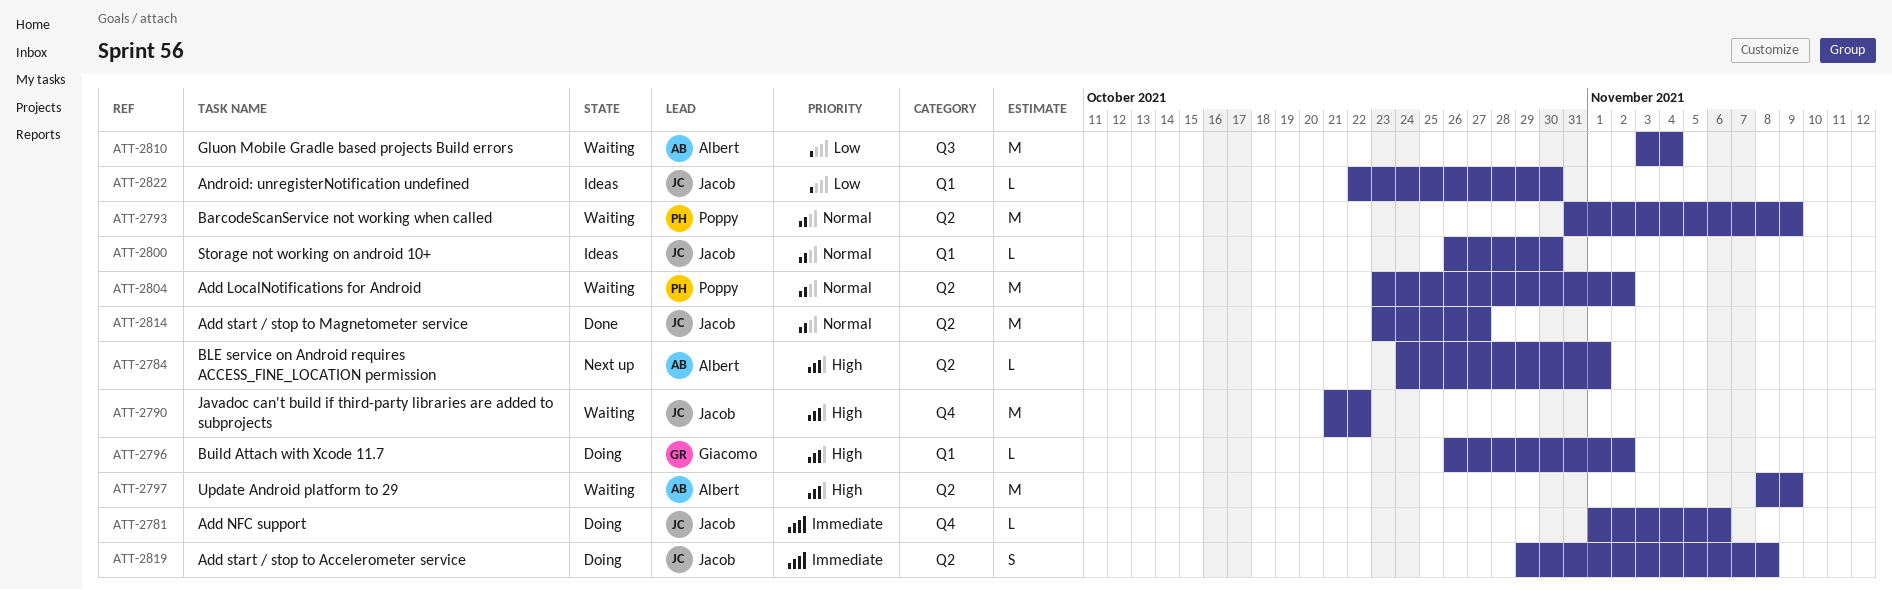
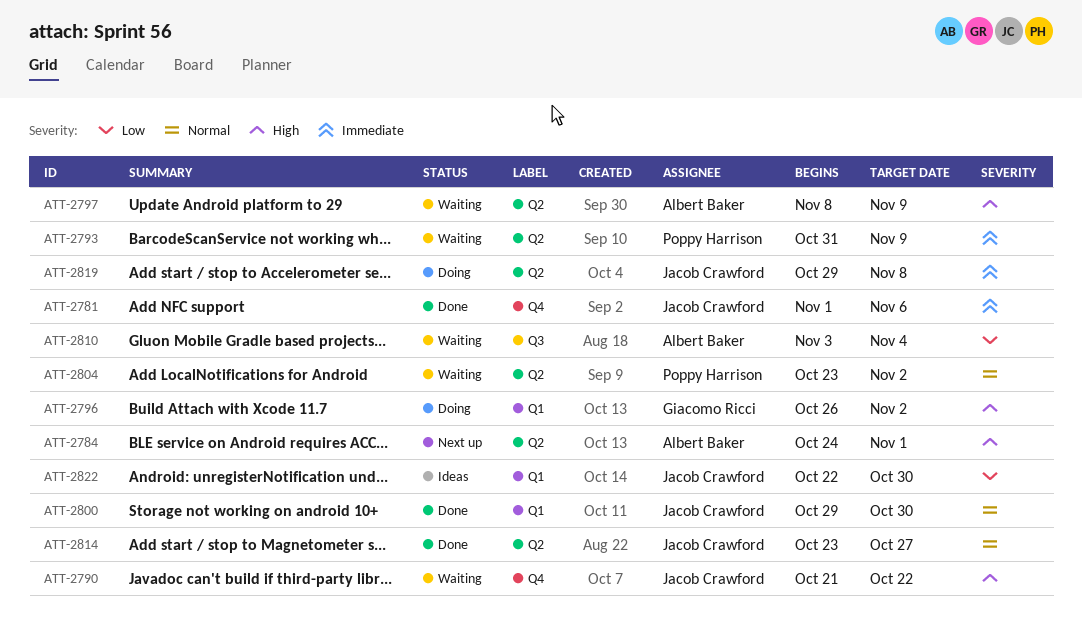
ATT-2781, status: Doing -> Done
ATT-2793, priority: Normal -> Immediate
ATT-2800, status: Ideas -> Done
ATT-2800, start: Oct 26 -> Oct 29

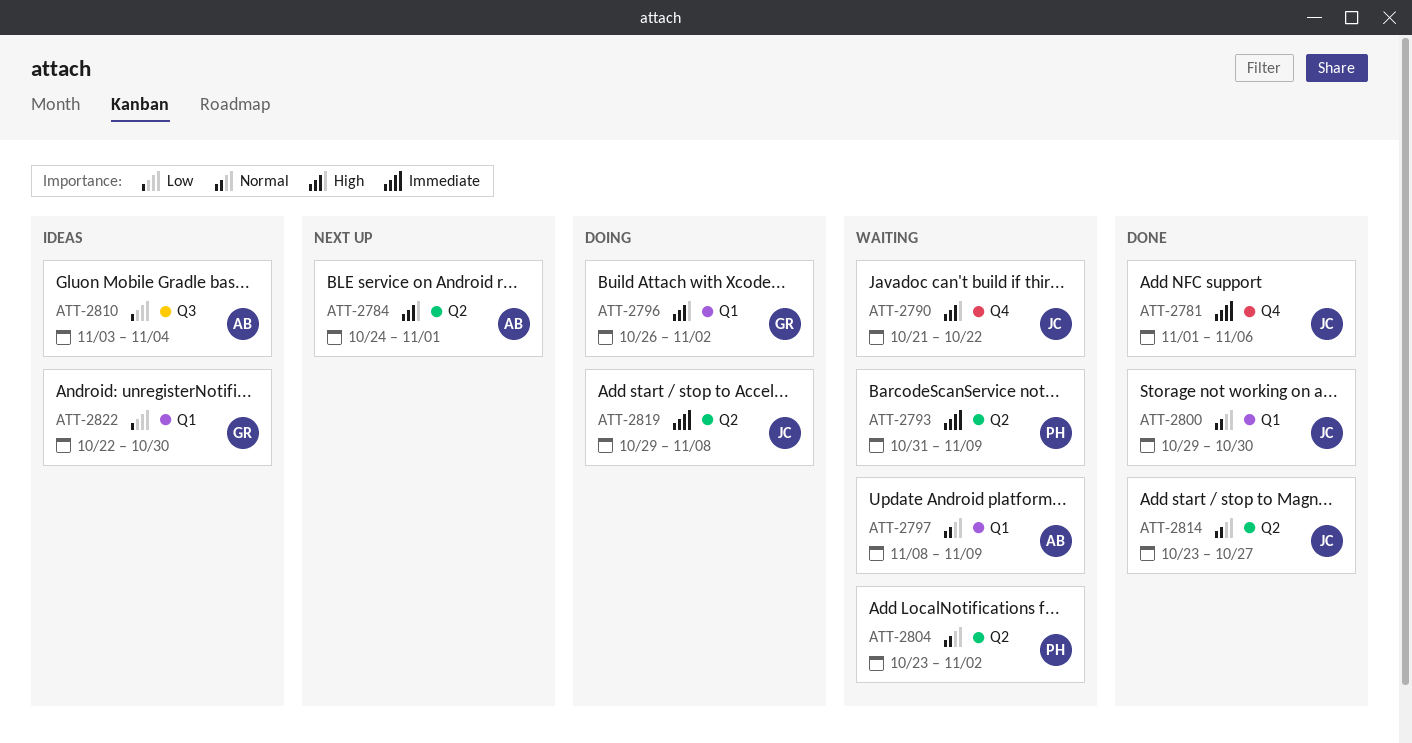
ATT-2797, priority: High -> Normal
ATT-2797, label: Q2 -> Q1
ATT-2810, status: Waiting -> Ideas
ATT-2822, owner: Jacob Crawford -> Giacomo Ricci

